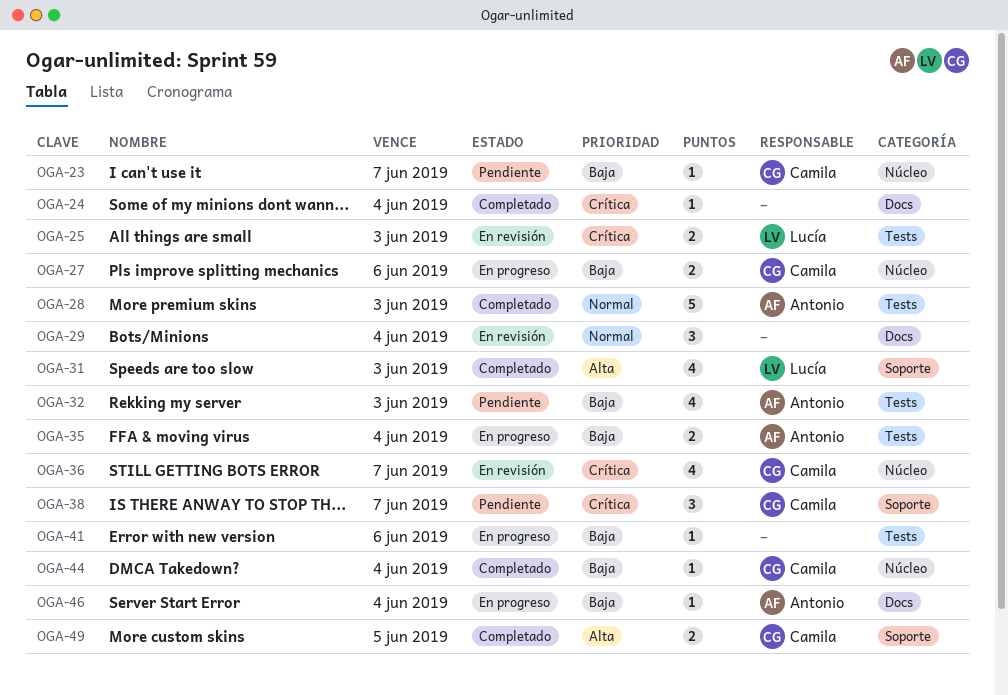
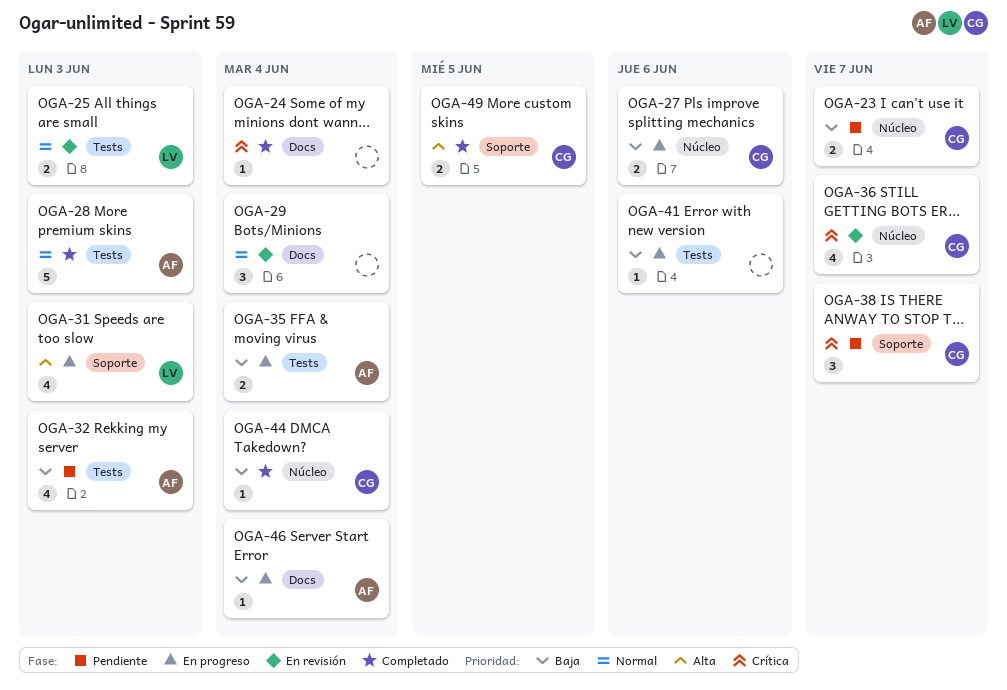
OGA-23, estimate: 1 -> 2
OGA-25, priority: Crítica -> Normal
OGA-31, status: Completado -> En progreso

